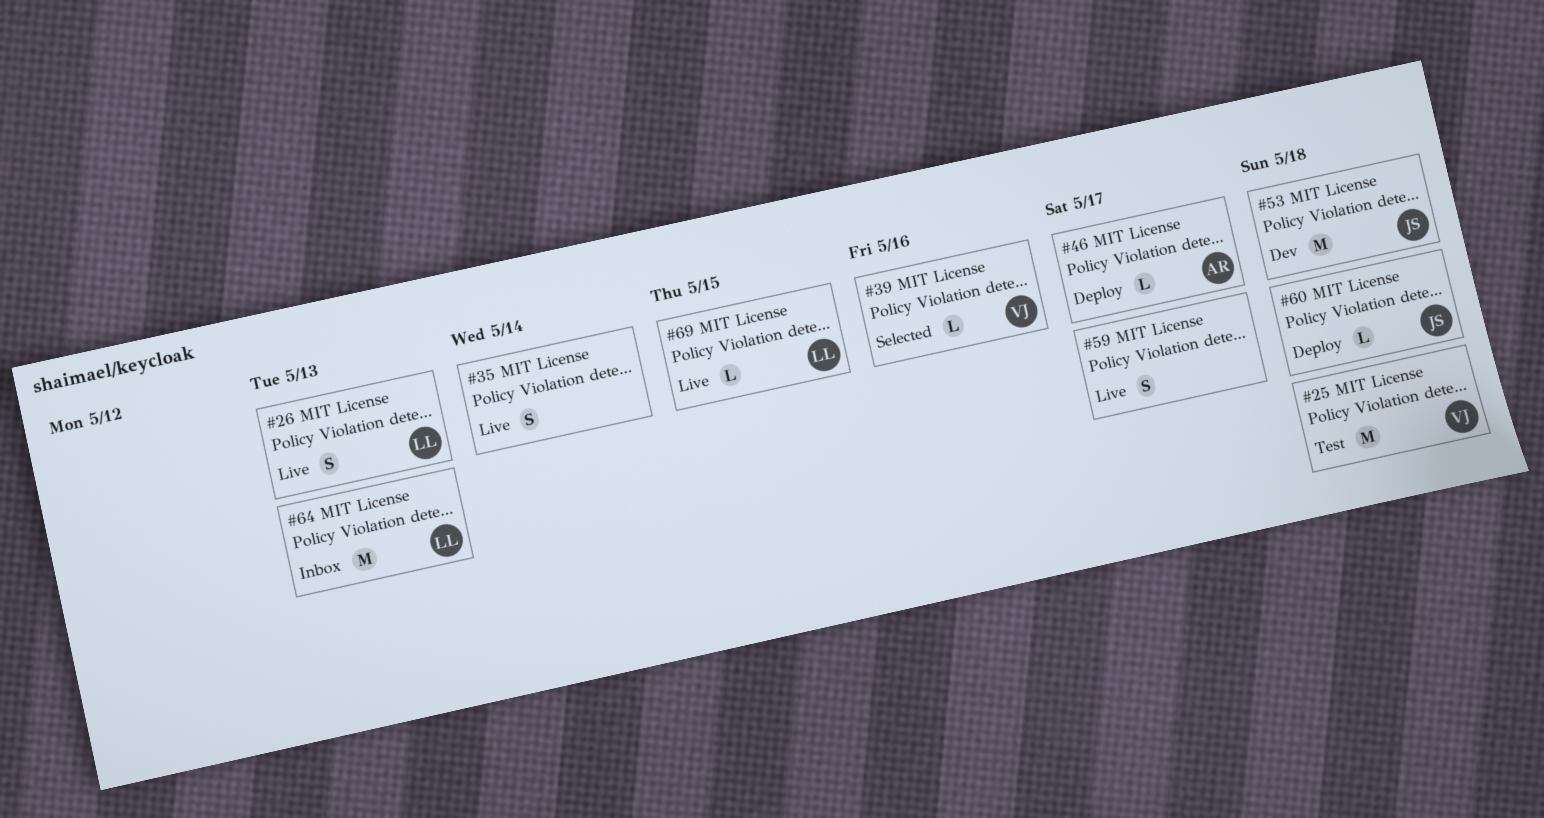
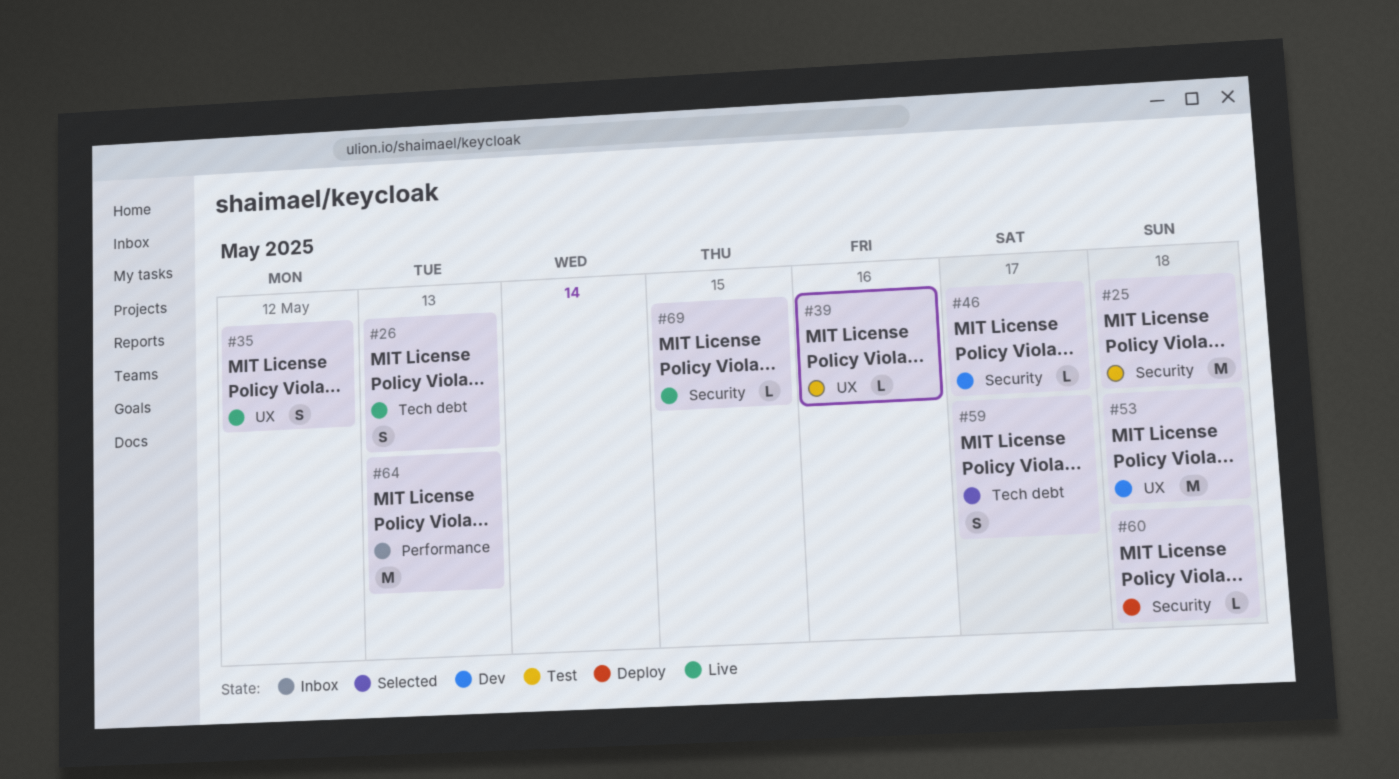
#35, due: May 14 -> May 12
#39, status: Selected -> Test
#46, status: Deploy -> Dev
#59, status: Live -> Selected

